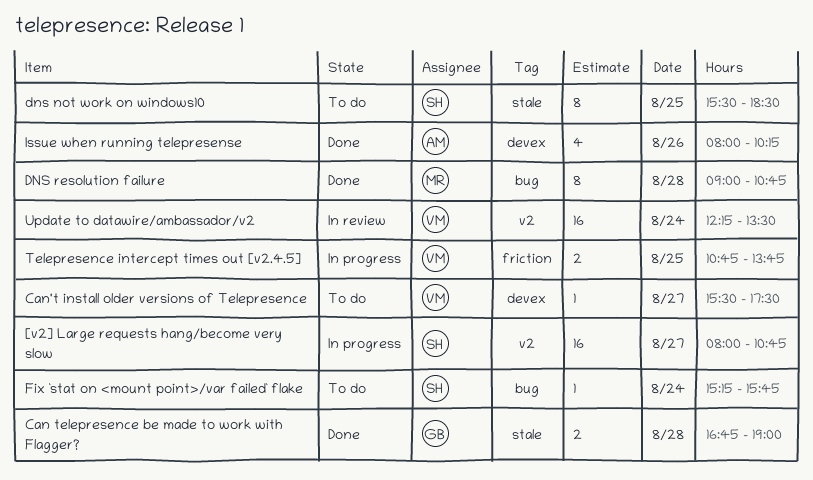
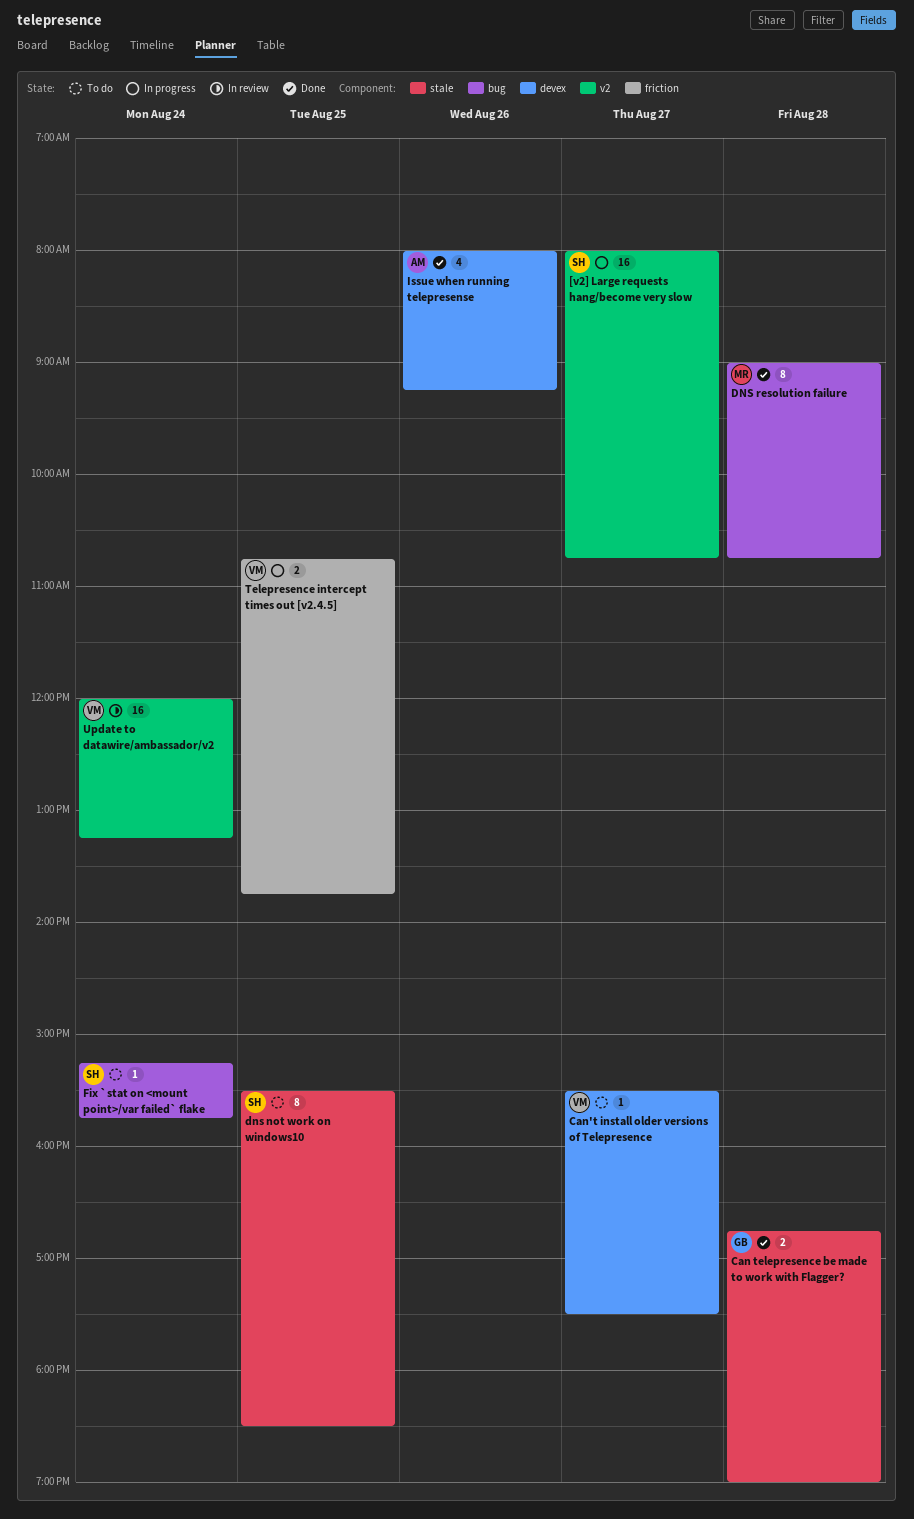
Issue when running telepresense, ends: 10:15 -> 09:15
Update to datawire/ambassador/v2, begins: 12:15 -> 12:00
Update to datawire/ambassador/v2, ends: 13:30 -> 13:15

